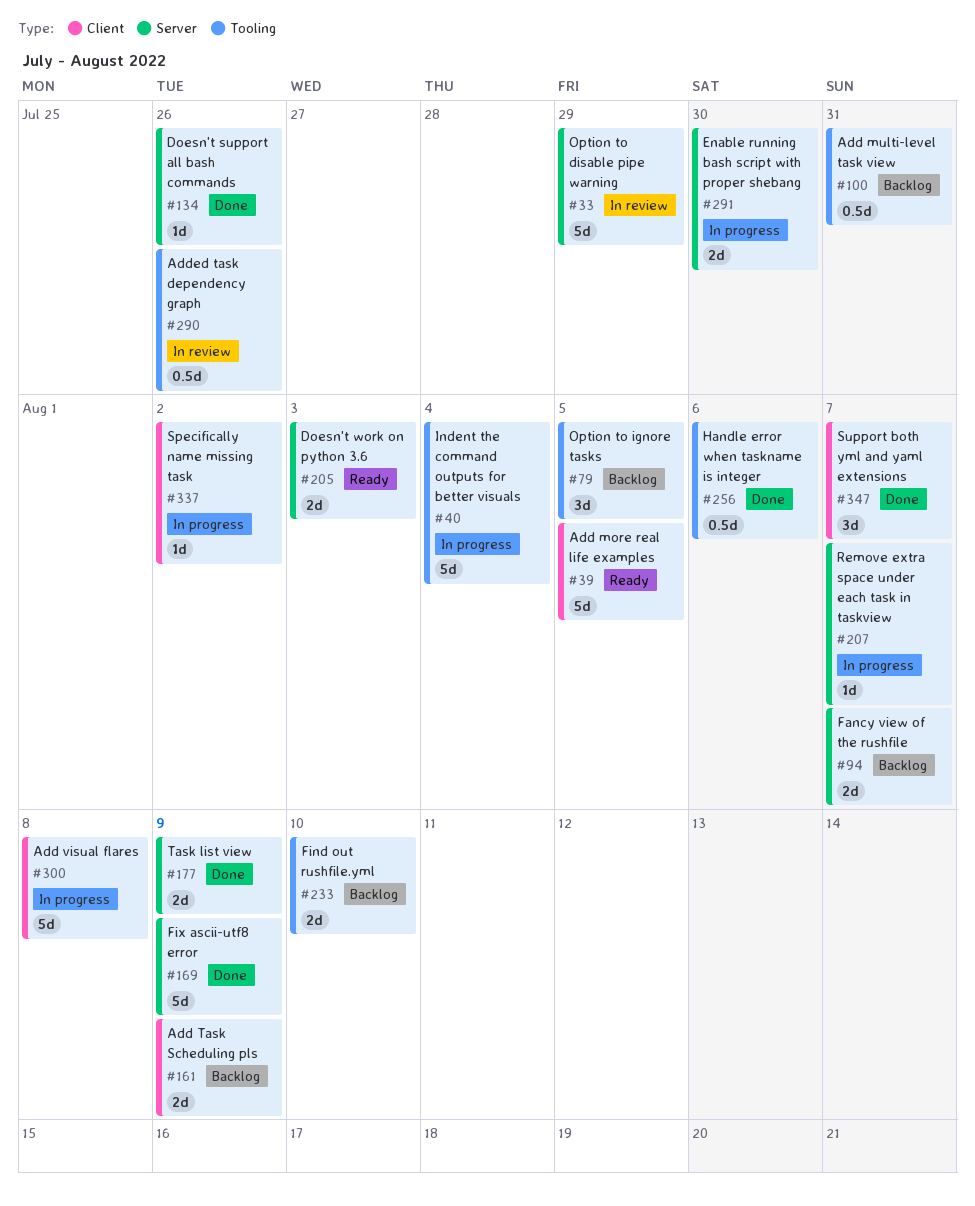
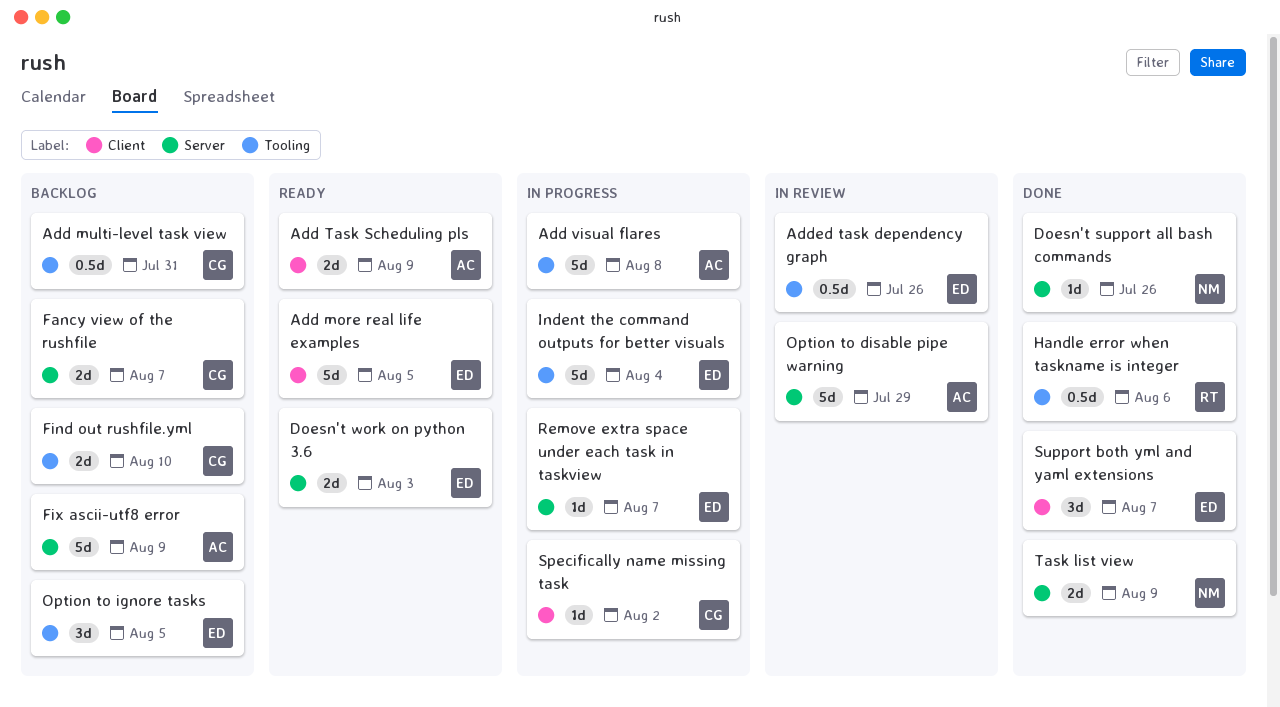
Add Task Scheduling pls, status: Backlog -> Ready
Add visual flares, label: Client -> Tooling
Enable running bash script with proper shebang: present -> none
Fix ascii-utf8 error, status: Done -> Backlog

